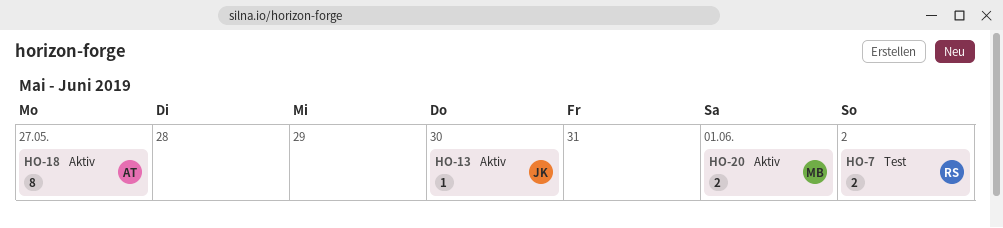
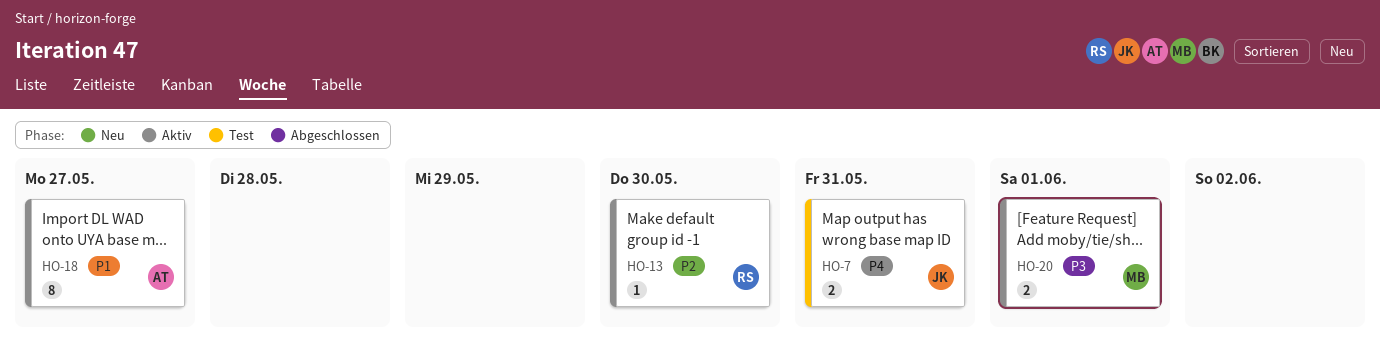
HO-7, owner: RS -> JK
HO-7, due: Jun 2 -> May 31
HO-13, owner: JK -> RS

